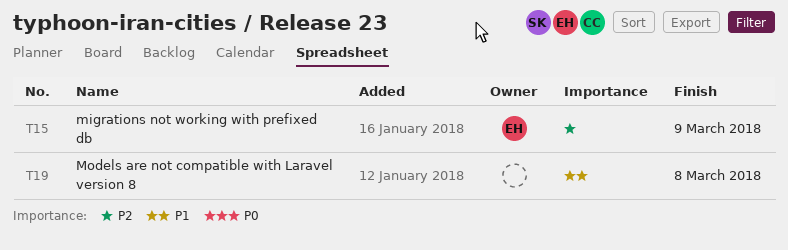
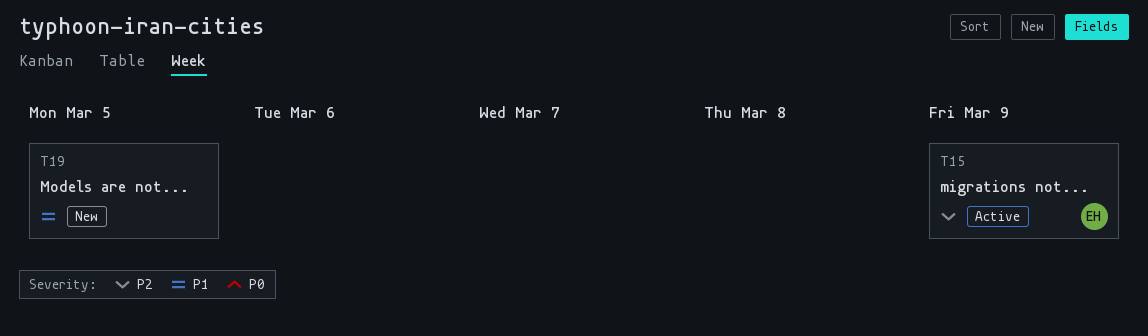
T19, due: Mar 8 -> Mar 5

